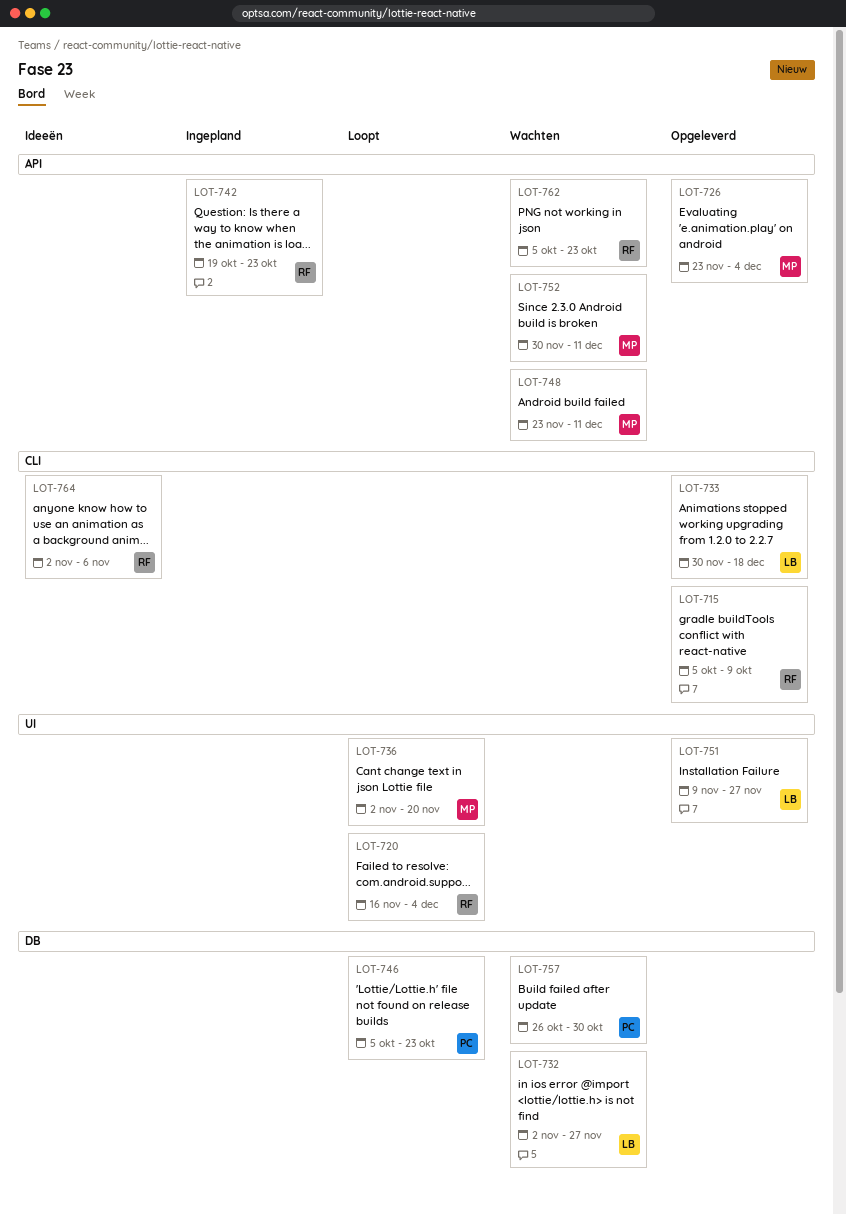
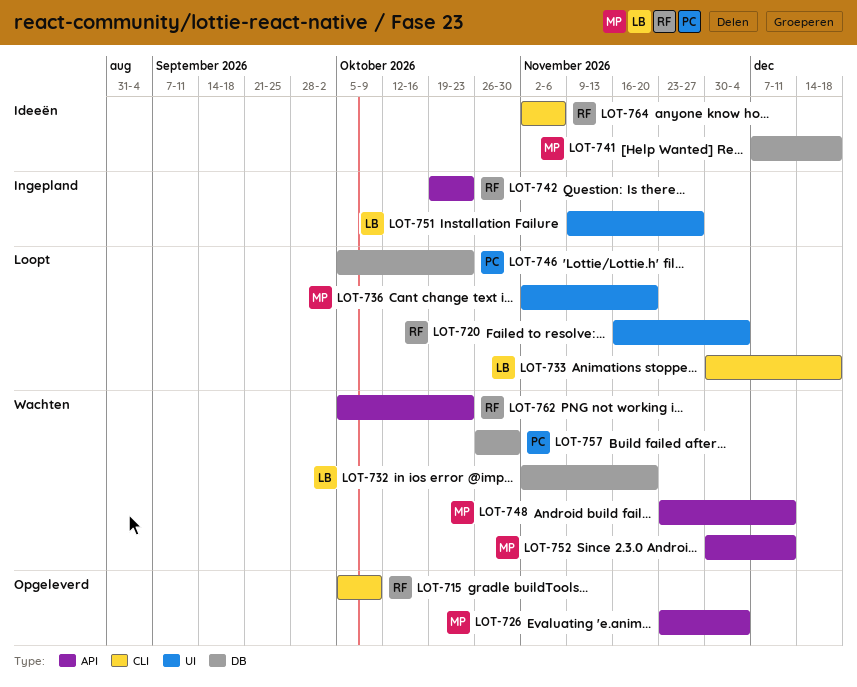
LOT-732, due: Nov 27 -> Nov 20
LOT-733, status: Opgeleverd -> Loopt
LOT-741: none -> present
LOT-751, status: Opgeleverd -> Ingepland

